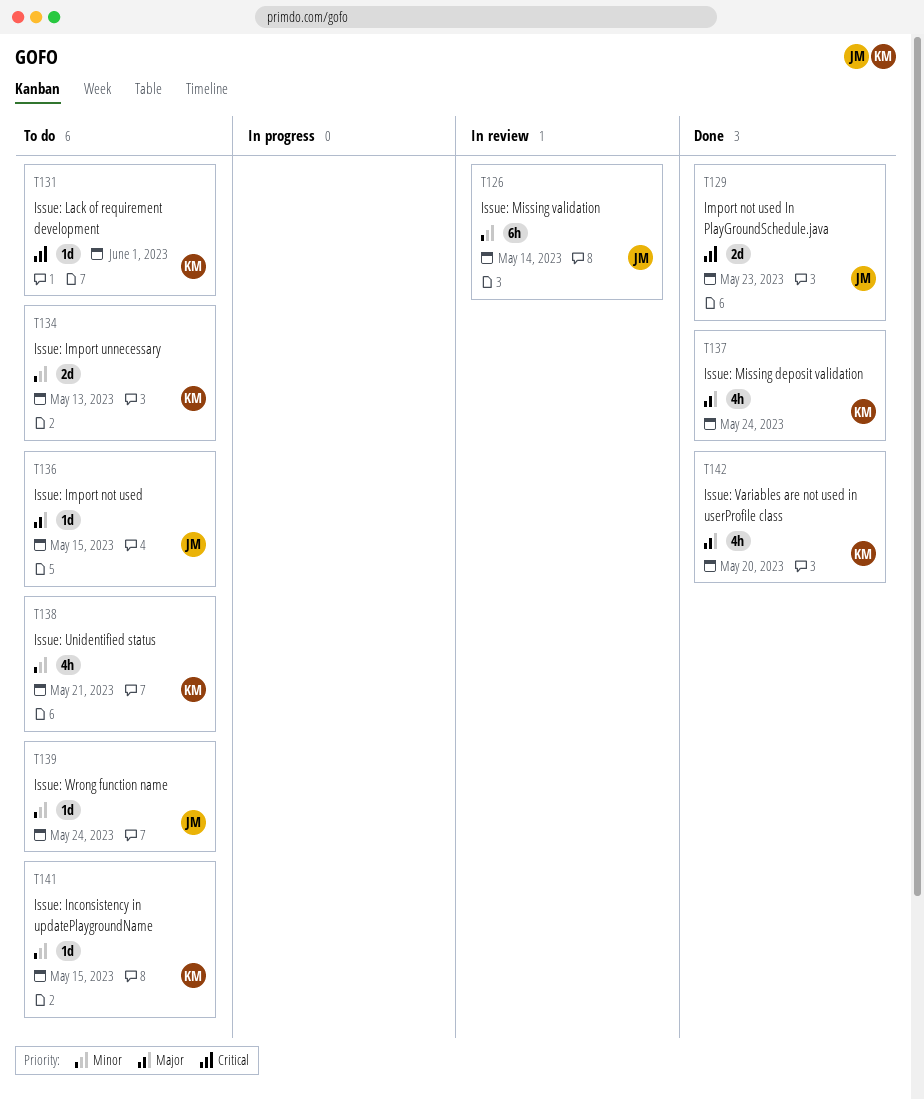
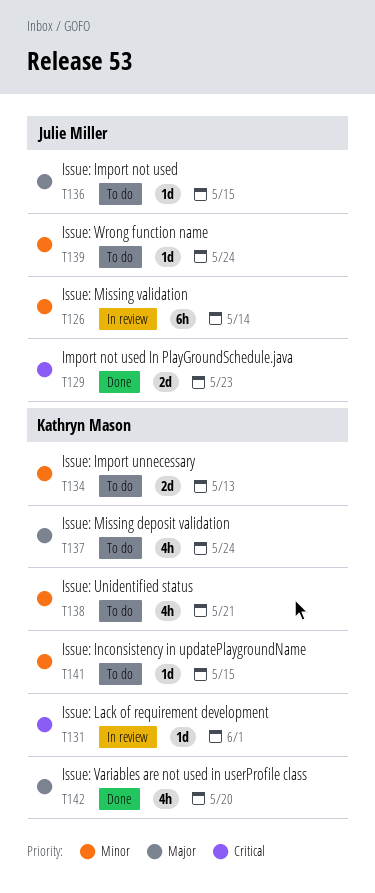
T131, status: To do -> In review
T137, status: Done -> To do

